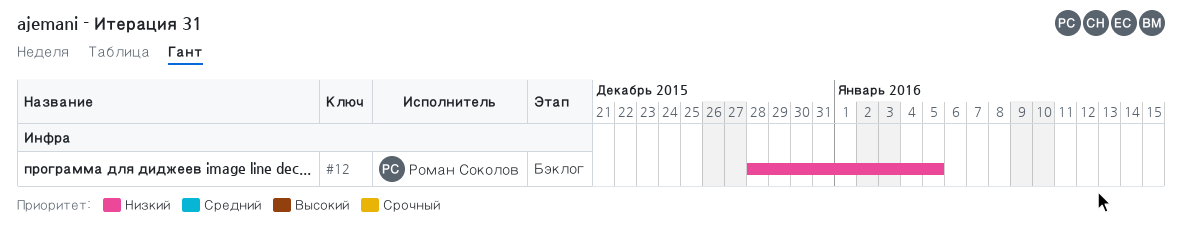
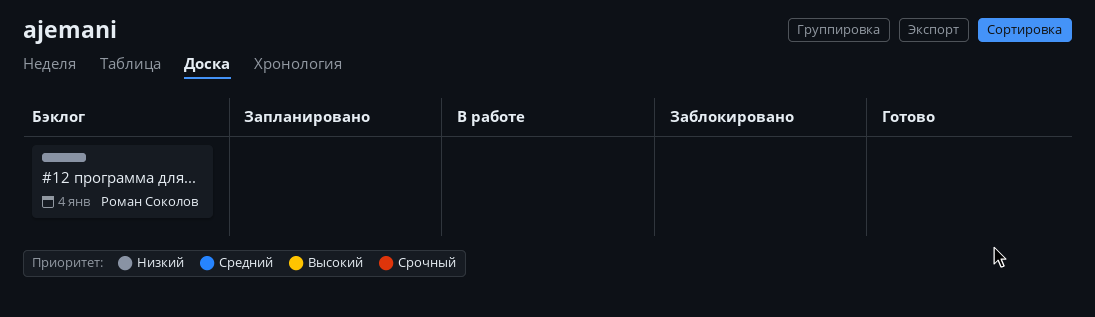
#12, due: Jan 5 -> Jan 4

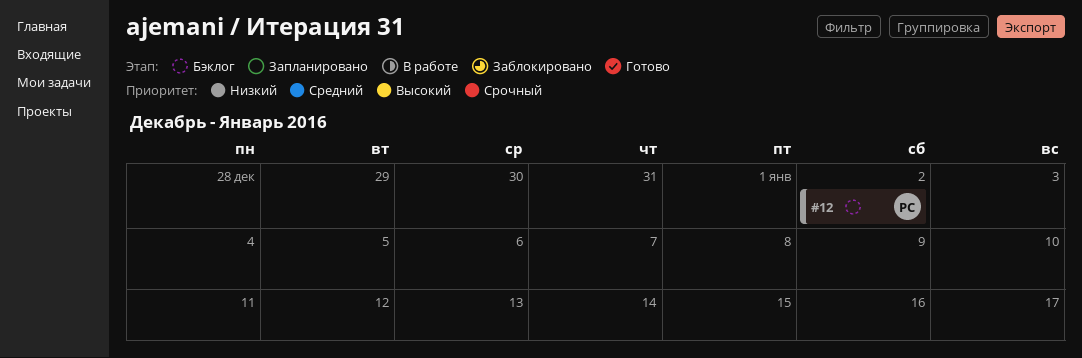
#12, due: Jan 4 -> Jan 2

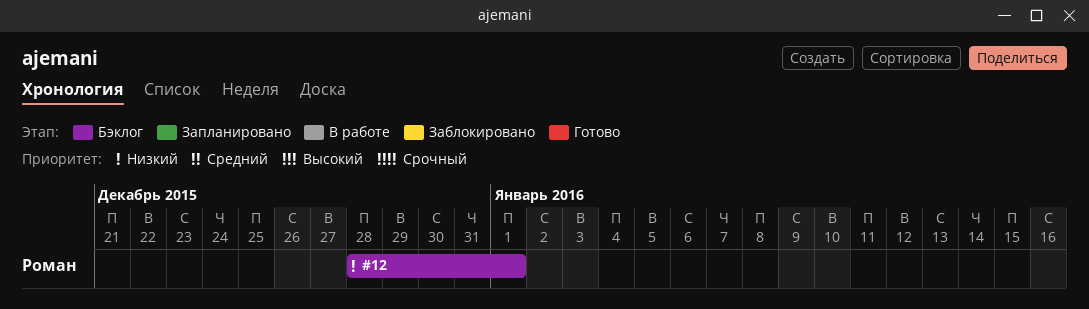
#12, due: Jan 2 -> Jan 1

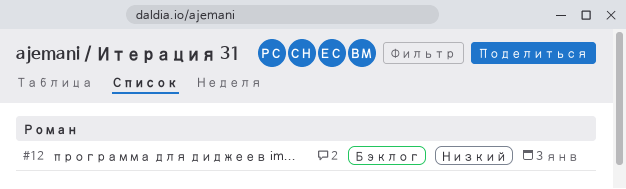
#12, due: Jan 1 -> Jan 3

